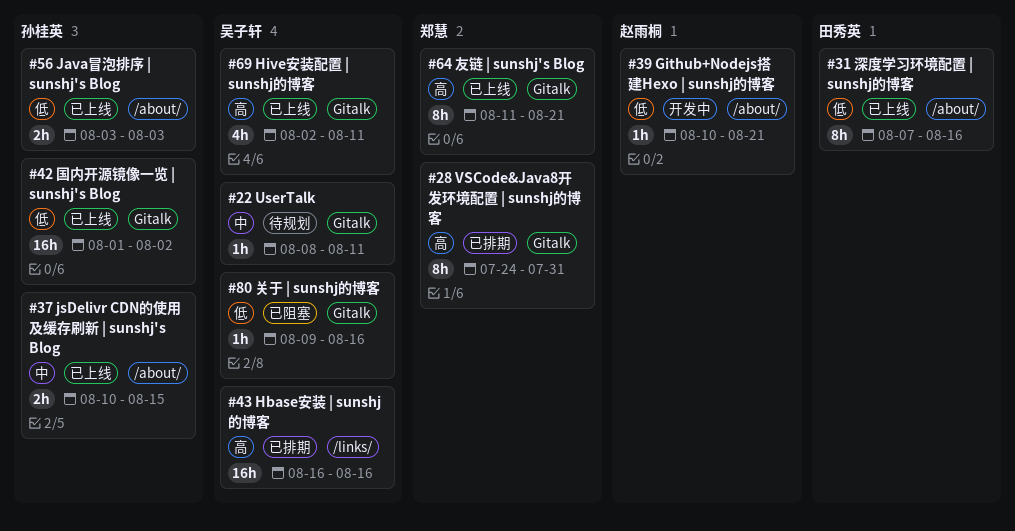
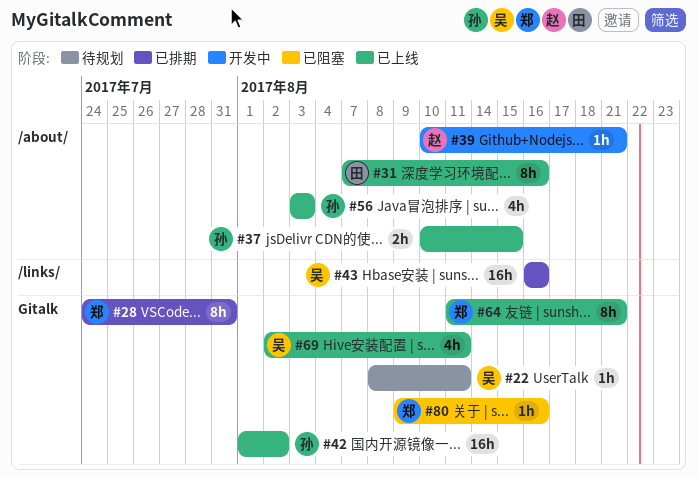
#56, estimate: 2h -> 4h
#80, owner: 吴子轩 -> 郑慧

